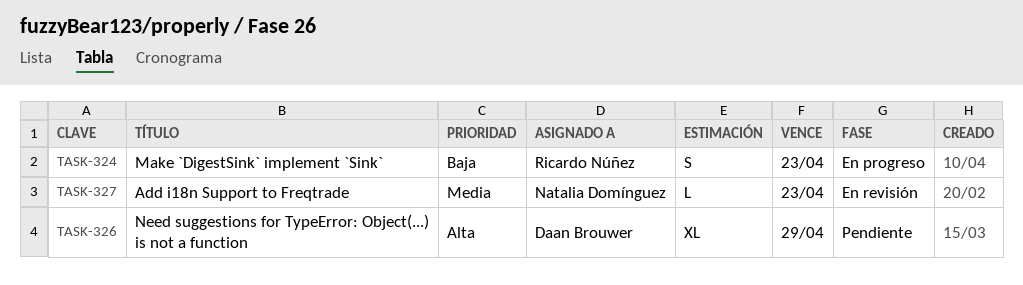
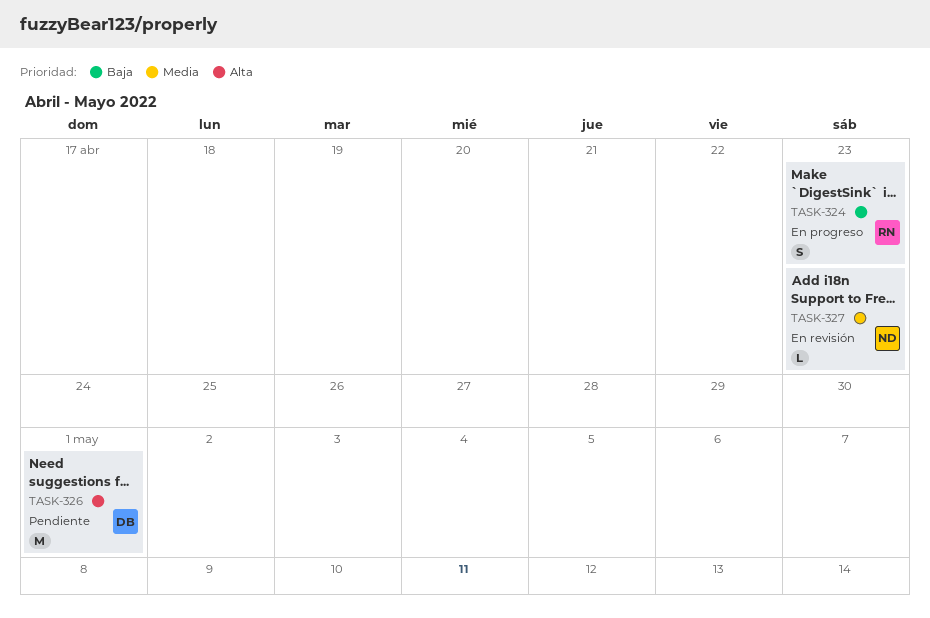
TASK-326, estimate: XL -> M
TASK-326, due: Apr 29 -> May 1

